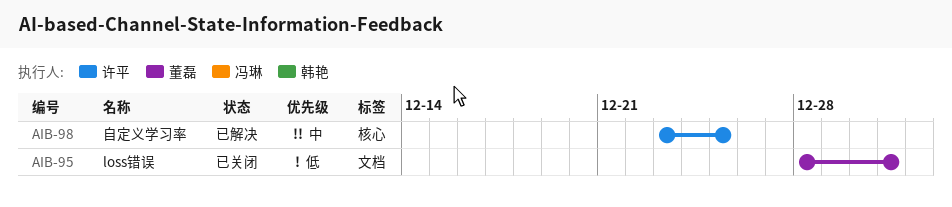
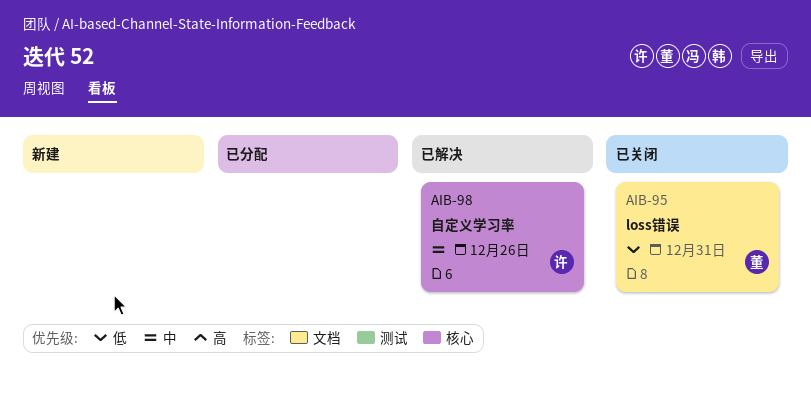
AIB-98, due: Dec 25 -> Dec 26

